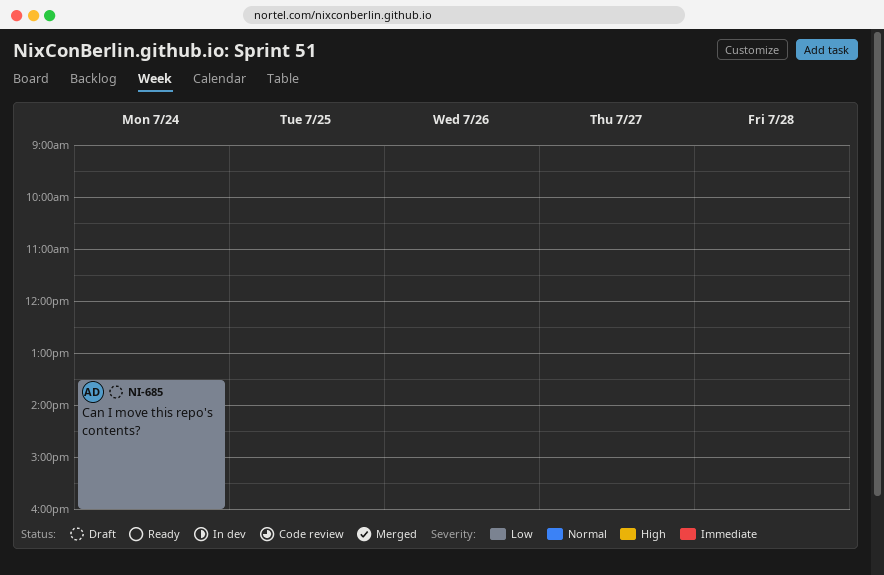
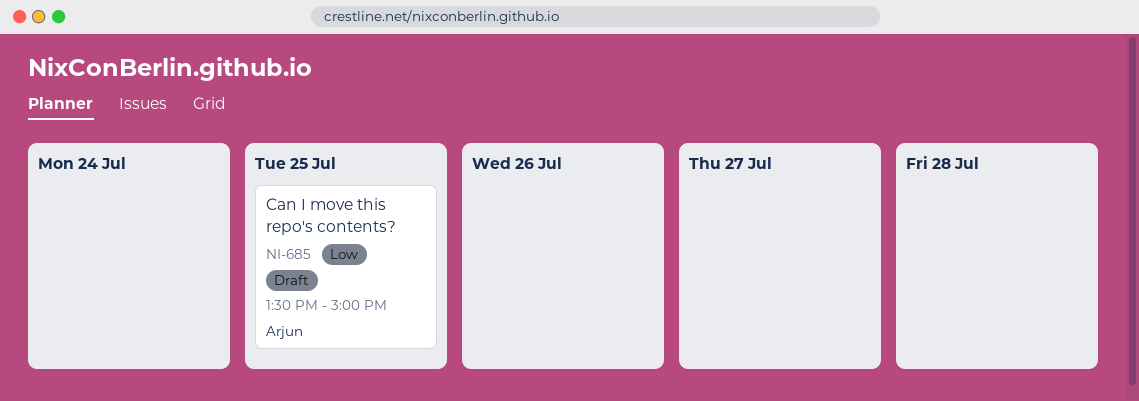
NI-685, day: Jul 24 -> Jul 25
NI-685, ends: 16:00 -> 15:00

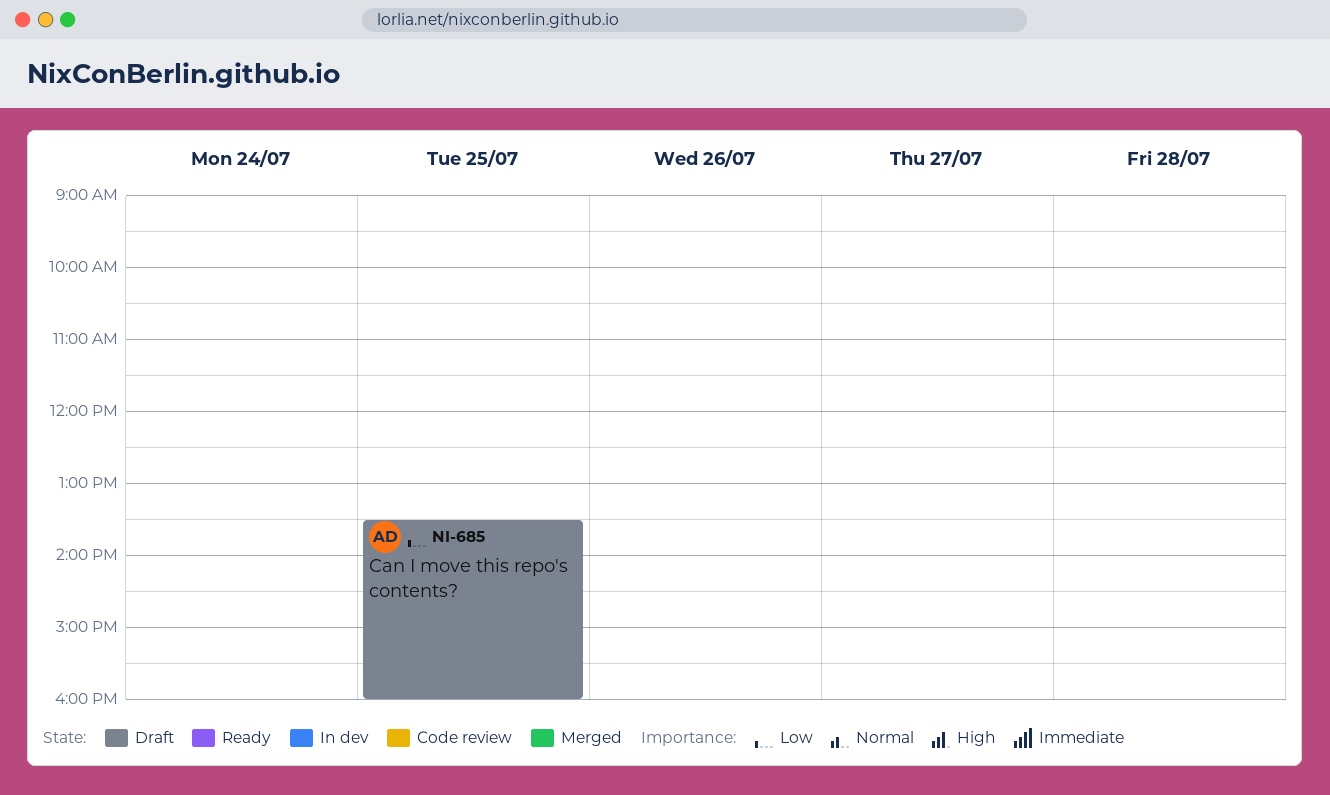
NI-685, ends: 15:00 -> 16:00

